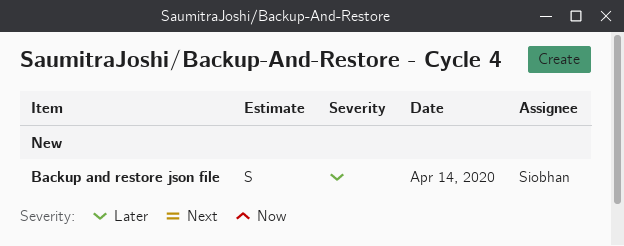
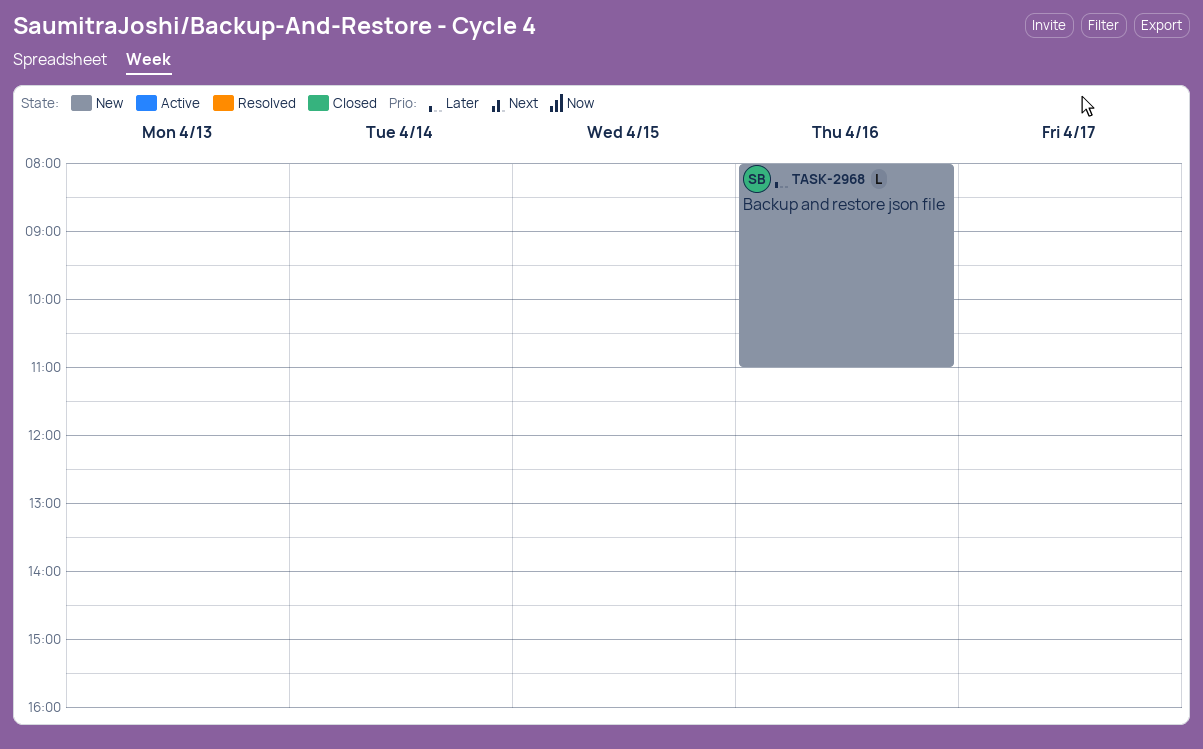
Backup and restore json file, estimate: S -> L
Backup and restore json file, day: Apr 14 -> Apr 16

